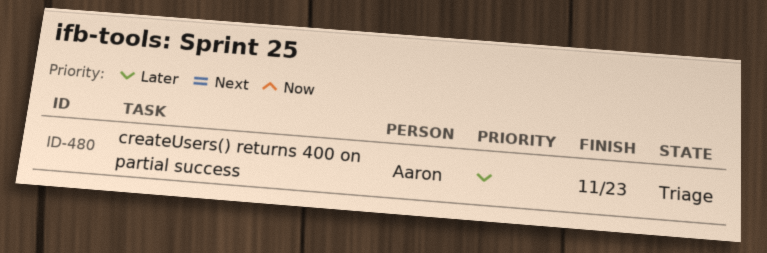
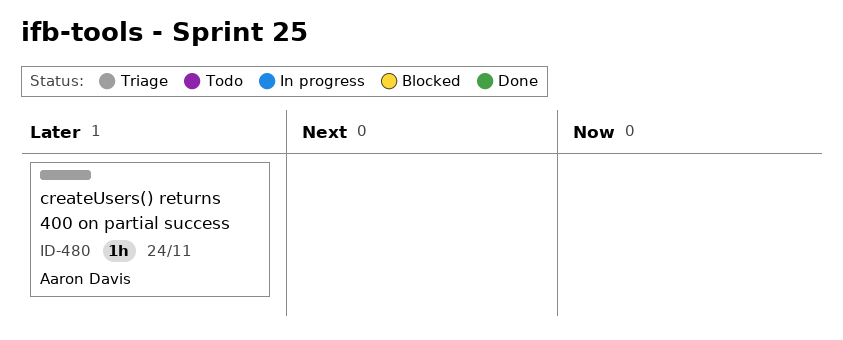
ID-480, due: Nov 23 -> Nov 24

